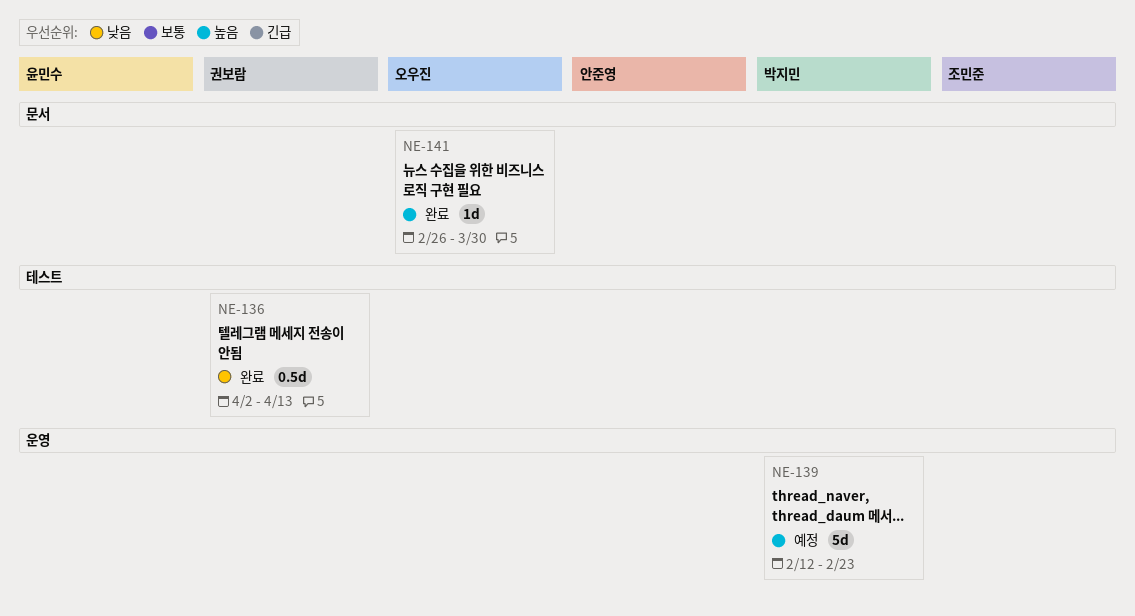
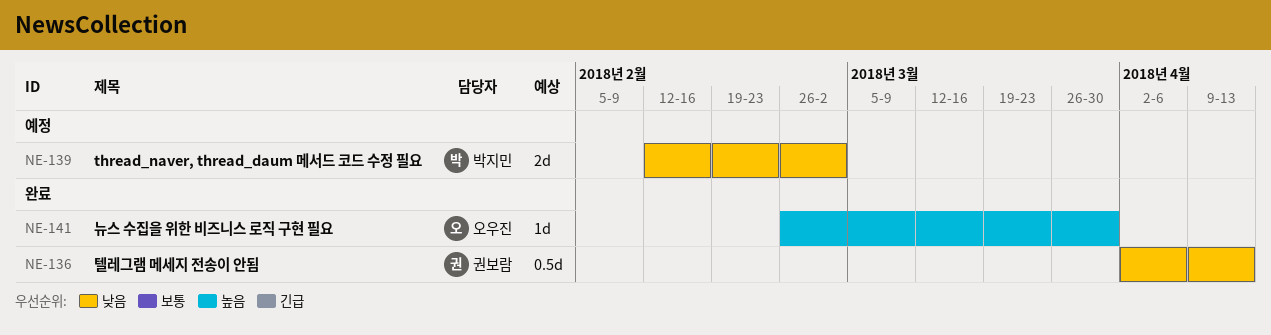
NE-139, priority: 높음 -> 낮음
NE-139, estimate: 5d -> 2d
NE-139, due: Feb 23 -> Mar 2

